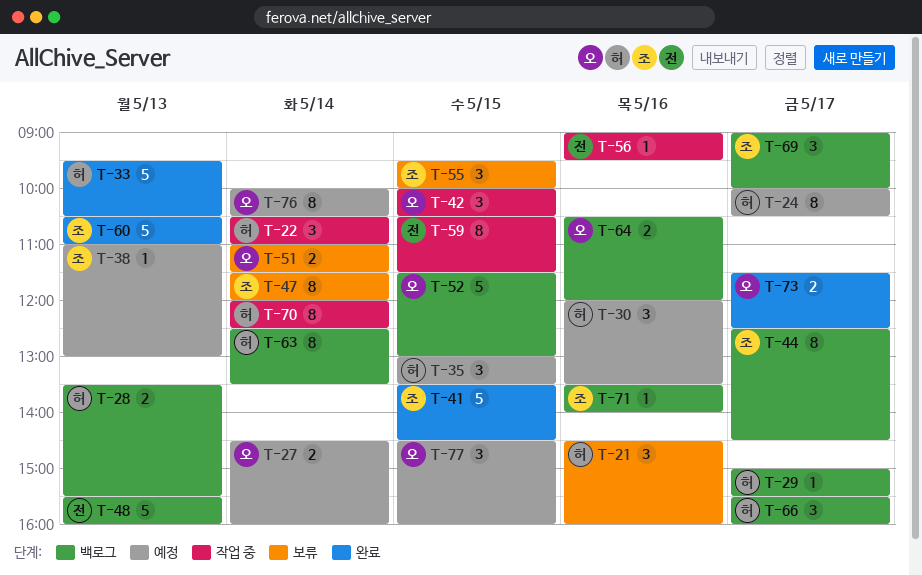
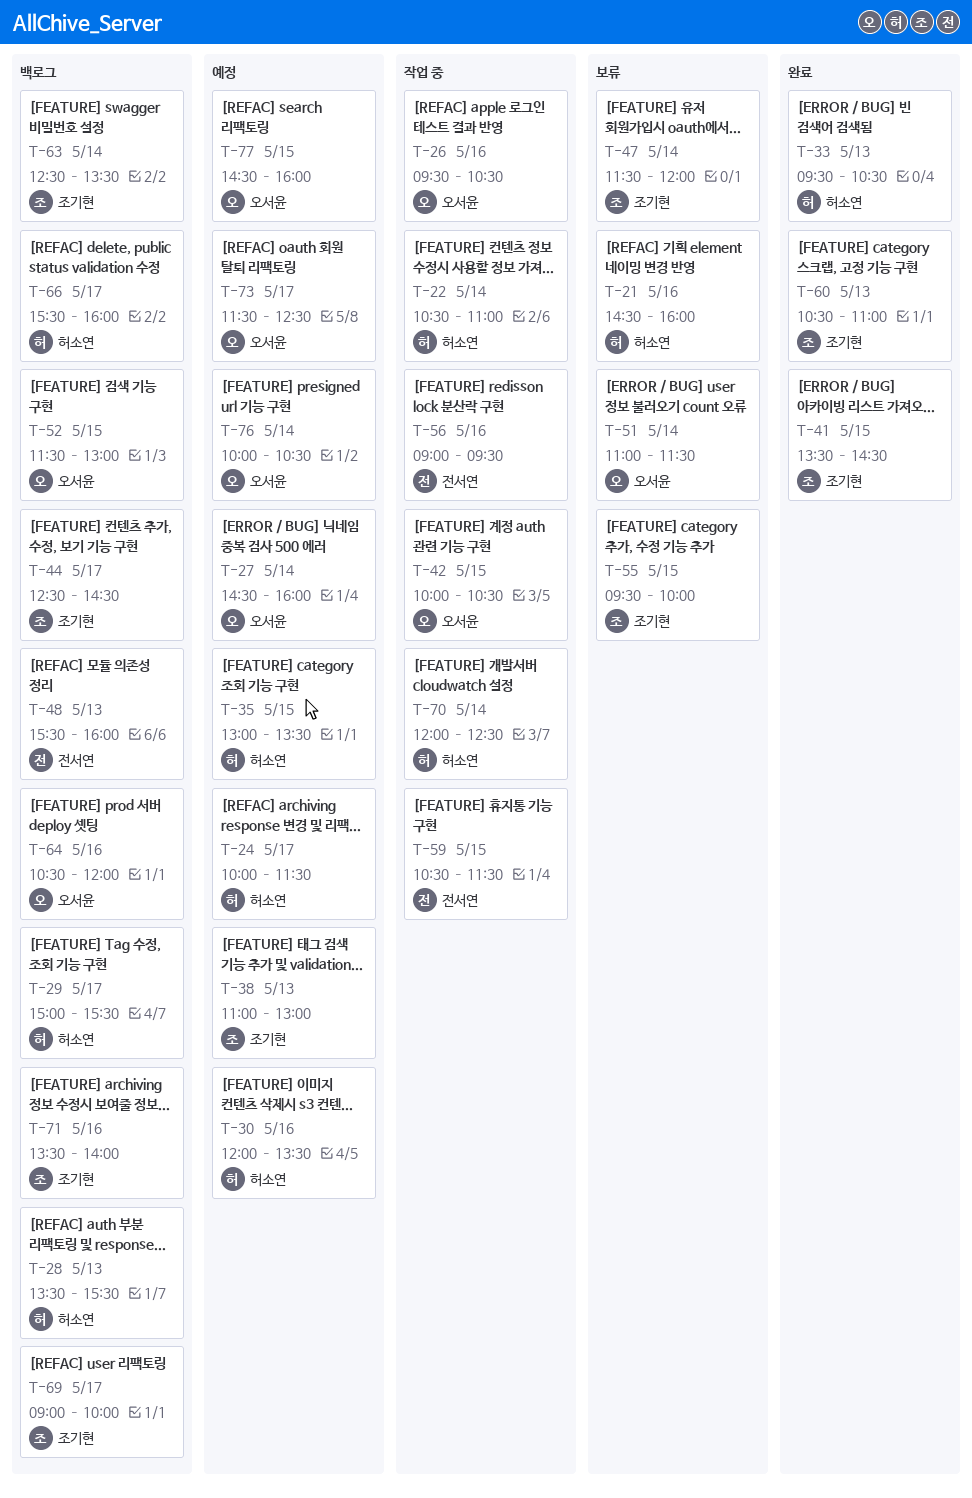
T-24, ends: 10:30 -> 11:30
T-26: none -> present
T-63, owner: 허소연 -> 조기현
T-73, status: 완료 -> 예정

